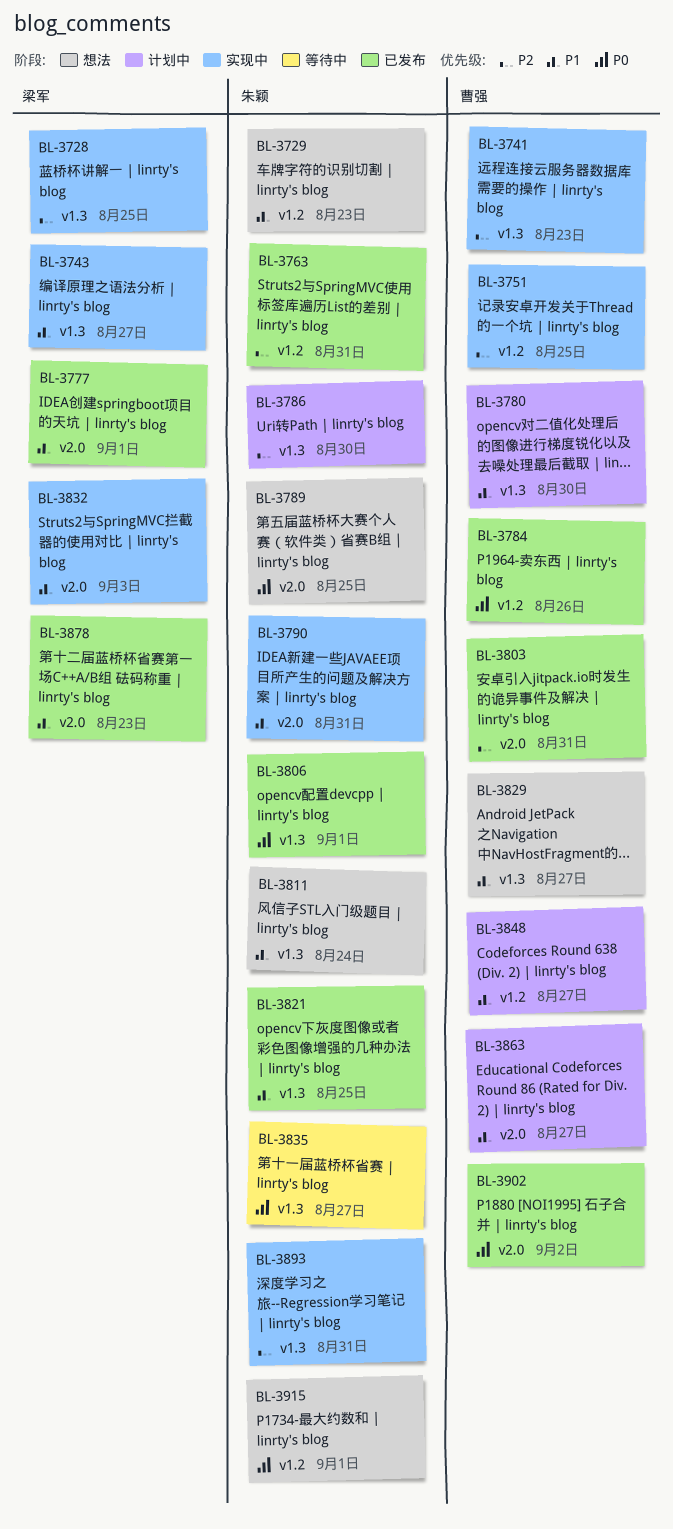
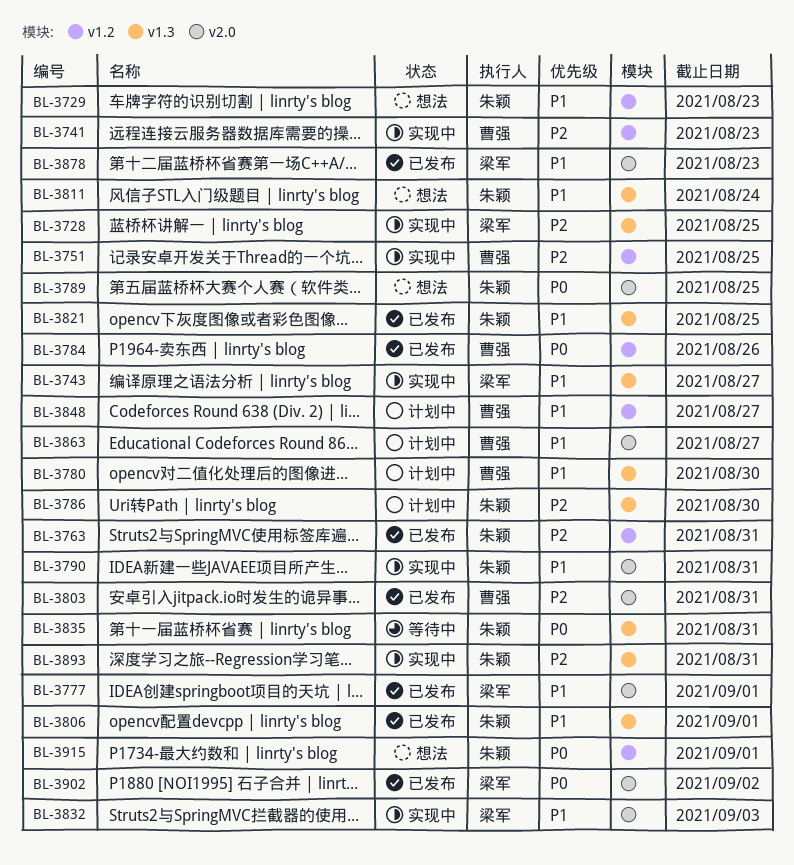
BL-3741, label: v1.3 -> v1.2
BL-3806, priority: P0 -> P1
BL-3829: present -> none
BL-3835, due: Aug 27 -> Aug 31
BL-3902, owner: 曹强 -> 梁军

